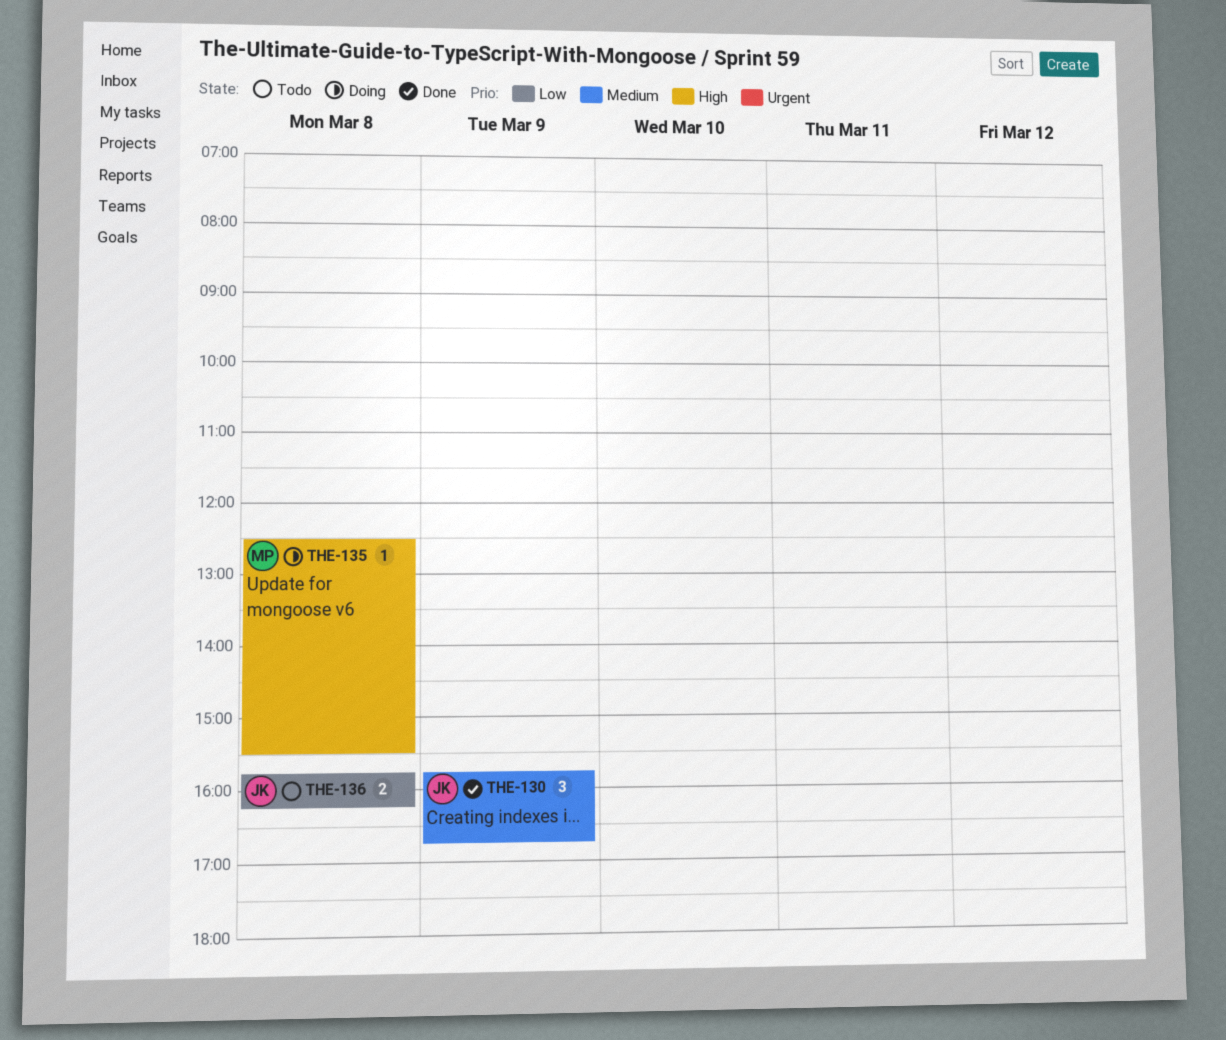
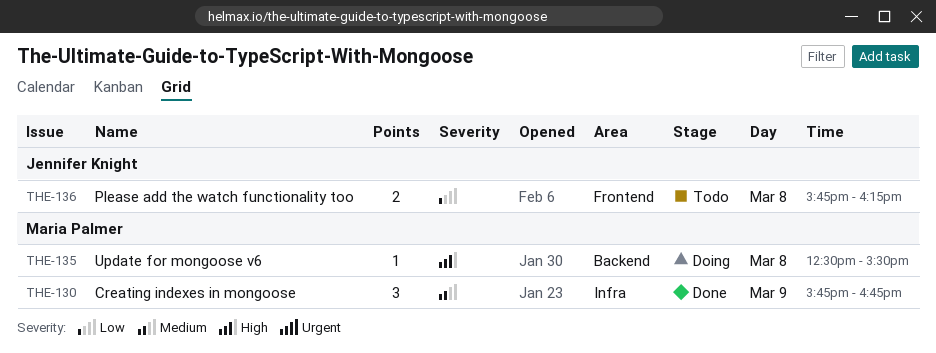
THE-130, owner: Jennifer Knight -> Maria Palmer

